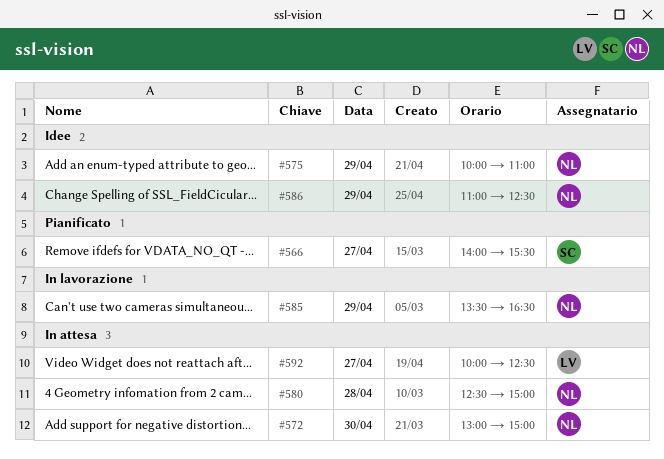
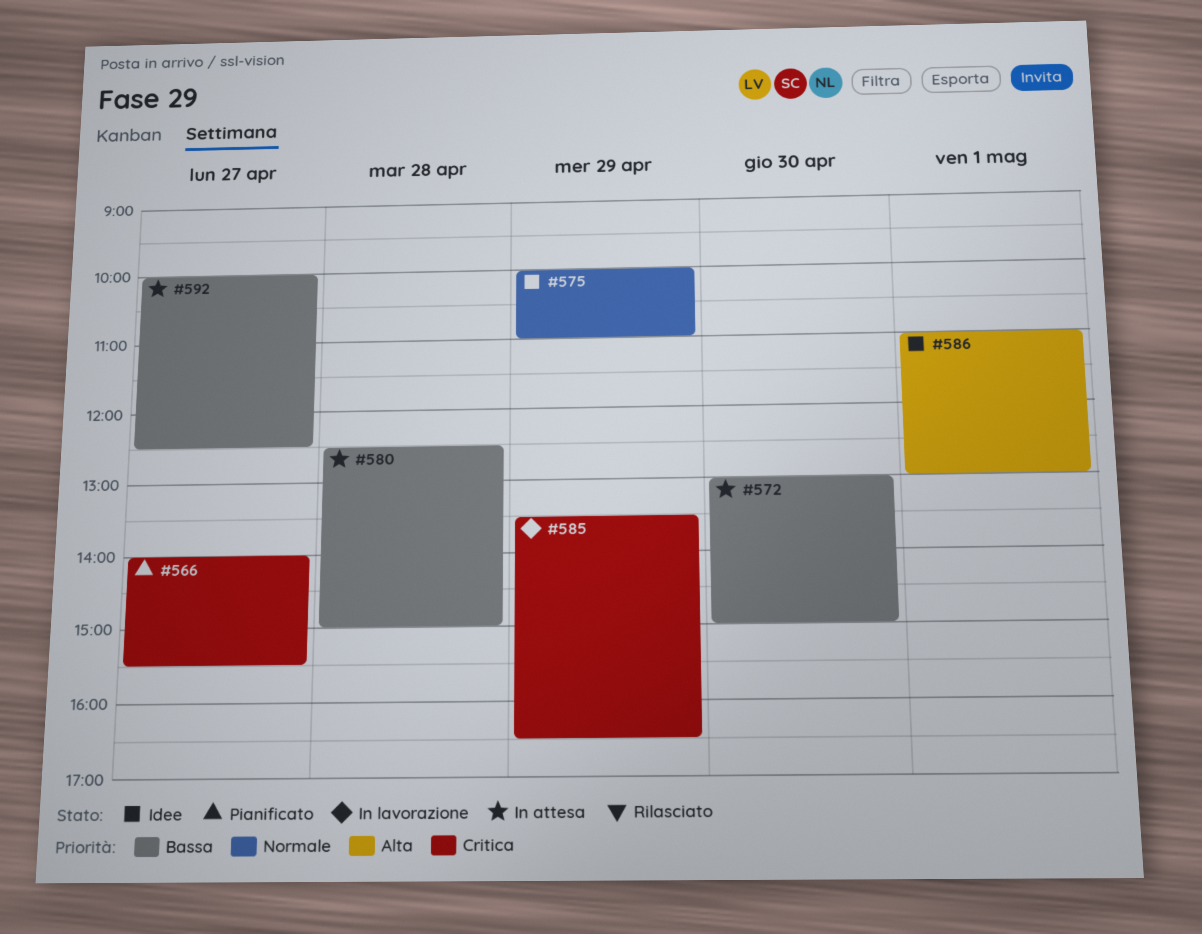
#586, day: Apr 29 -> May 1
#586, ends: 12:30 -> 13:00

